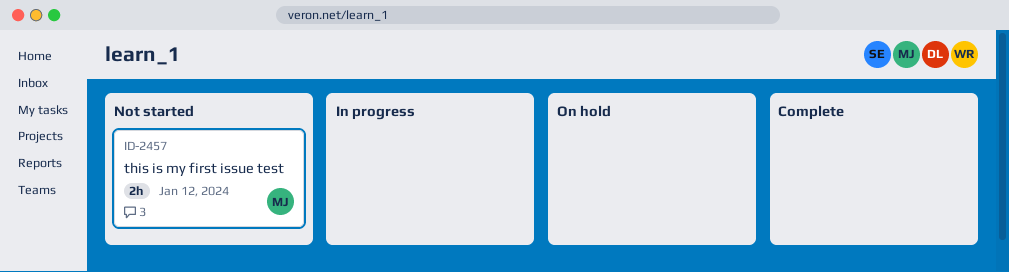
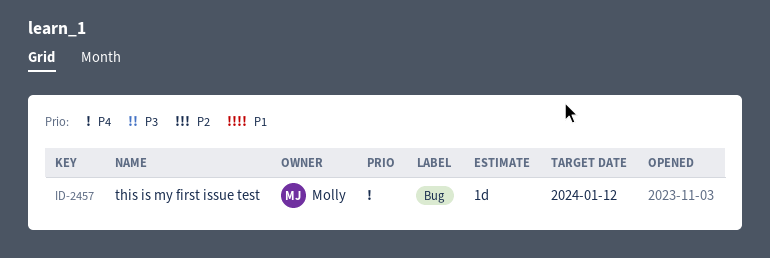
ID-2457, estimate: 2h -> 1d

